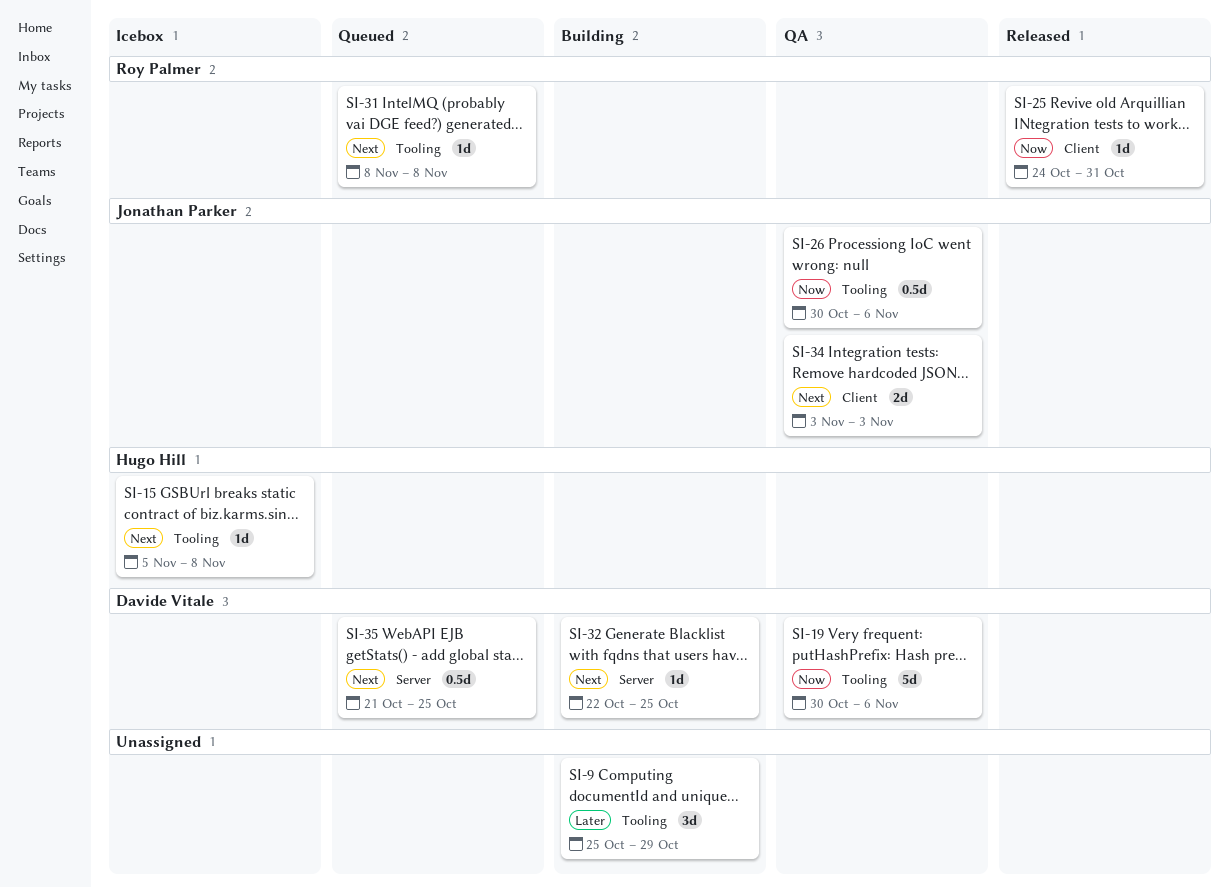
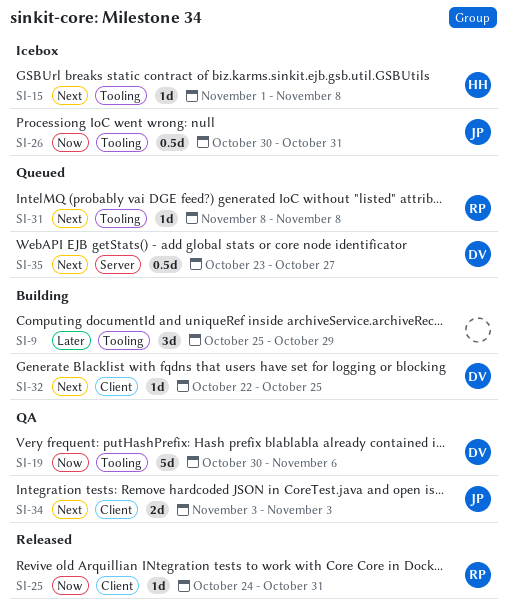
SI-15, start: Nov 5 -> Nov 1
SI-26, status: QA -> Icebox
SI-26, due: Nov 6 -> Oct 31
SI-32, label: Server -> Client
SI-35, start: Oct 21 -> Oct 23
SI-35, due: Oct 25 -> Oct 27

